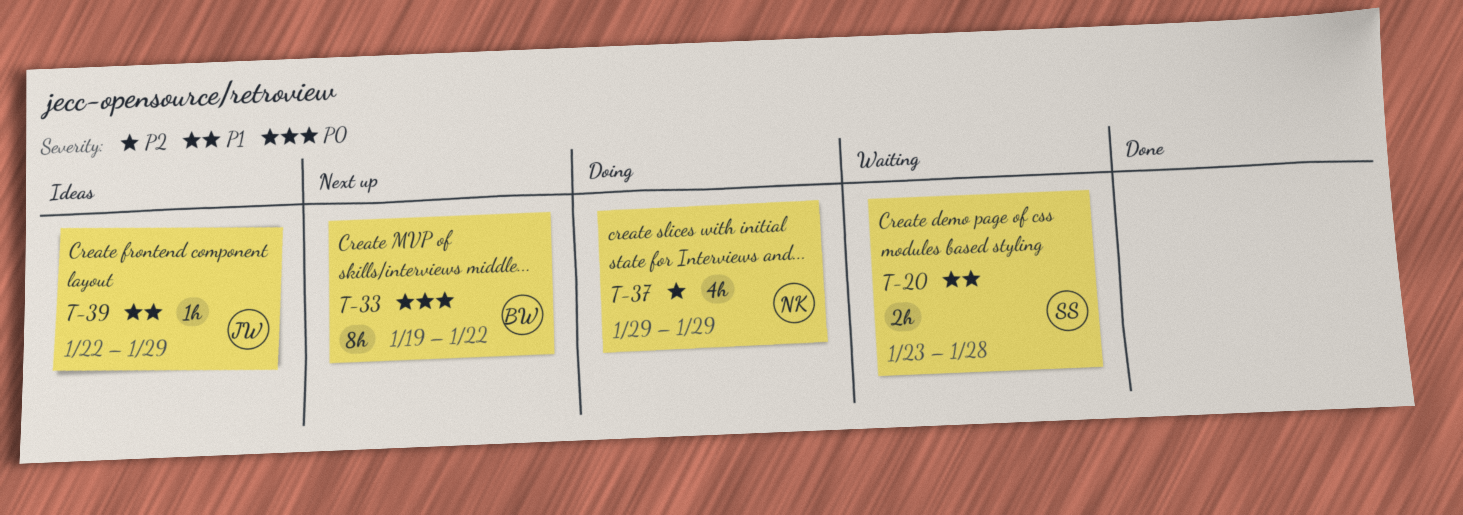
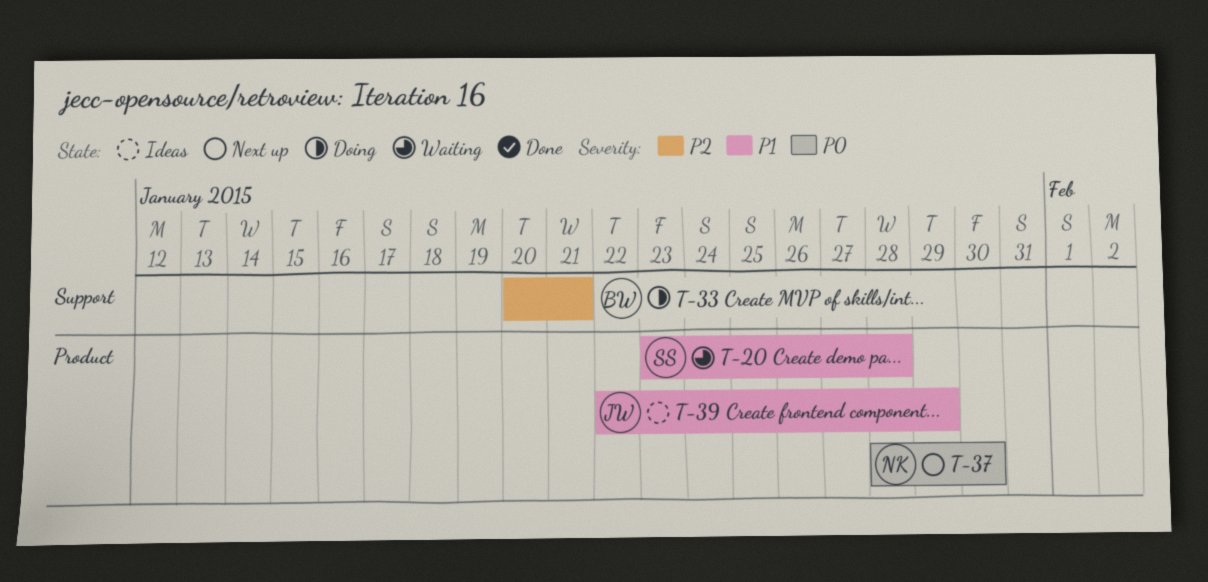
T-33, status: Next up -> Doing
T-33, priority: P0 -> P2
T-33, start: Jan 19 -> Jan 20
T-33, due: Jan 22 -> Jan 21
T-37, status: Doing -> Next up
T-37, priority: P2 -> P0
T-37, start: Jan 29 -> Jan 28
T-37, due: Jan 29 -> Jan 30

